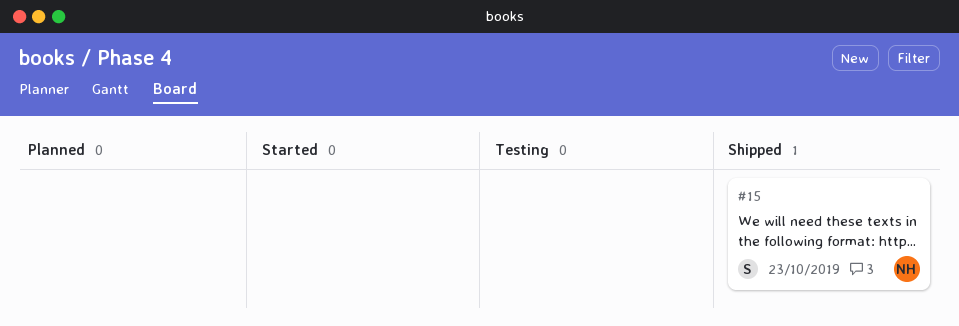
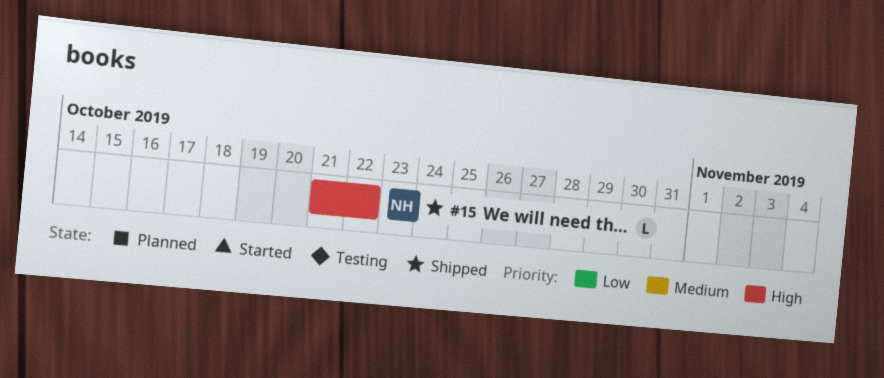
#15, estimate: S -> L
#15, due: Oct 23 -> Oct 22

